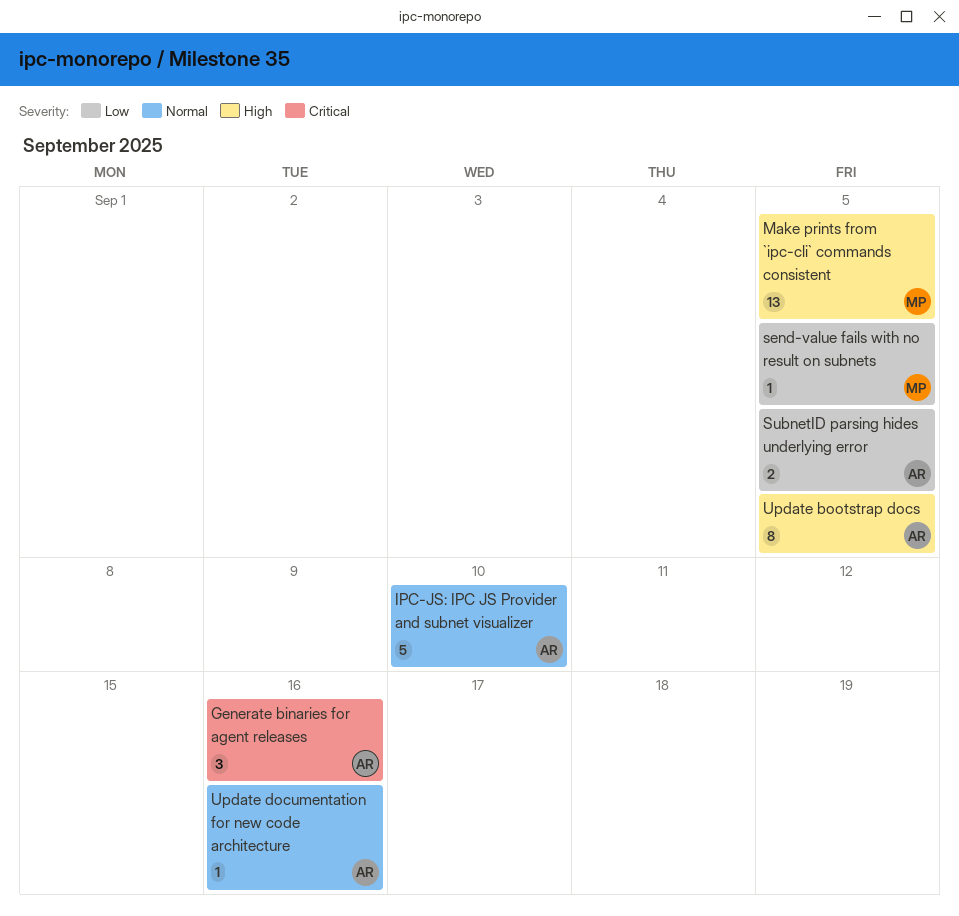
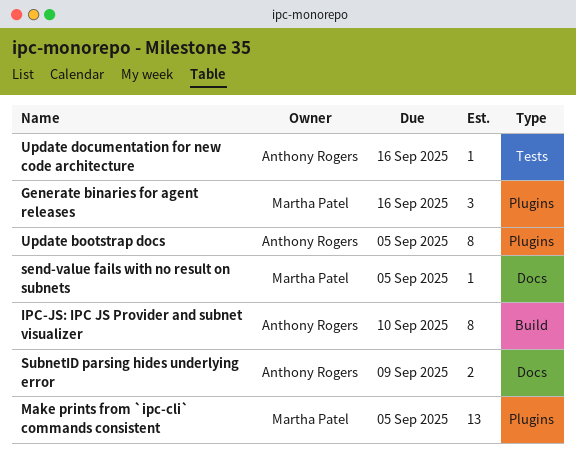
Generate binaries for agent releases, owner: Anthony Rogers -> Martha Patel
IPC-JS: IPC JS Provider and subnet visualizer, estimate: 5 -> 8
SubnetID parsing hides underlying error, due: Sep 5 -> Sep 9

